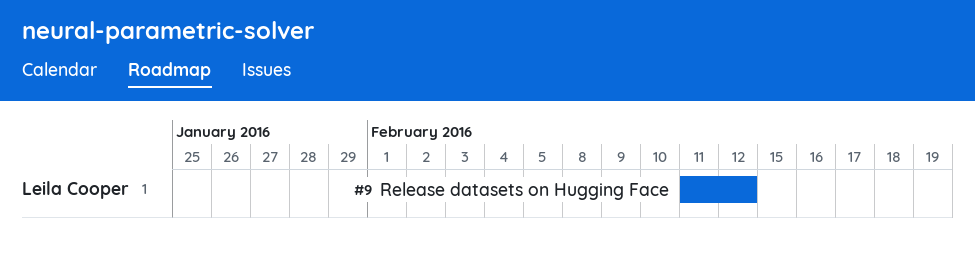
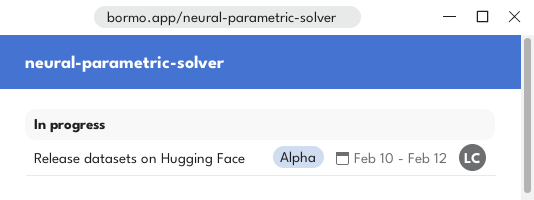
Release datasets on Hugging Face, start: Feb 11 -> Feb 10

